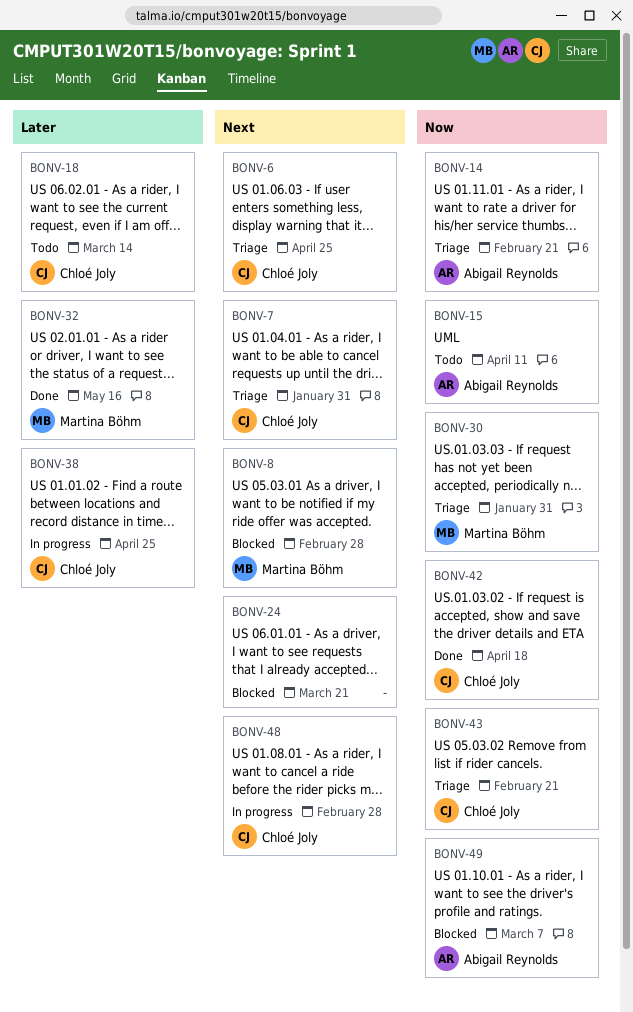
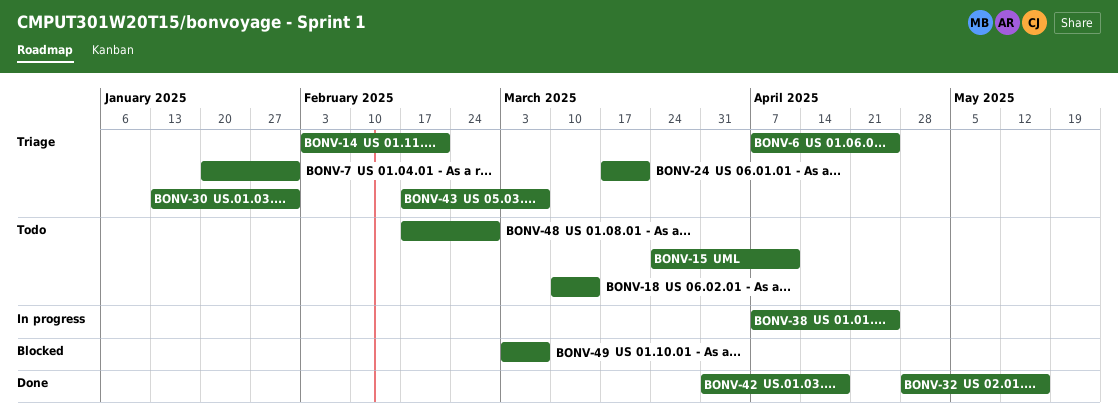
BONV-8: present -> none
BONV-24, status: Blocked -> Triage
BONV-43, due: Feb 21 -> Mar 7
BONV-48, status: In progress -> Todo

